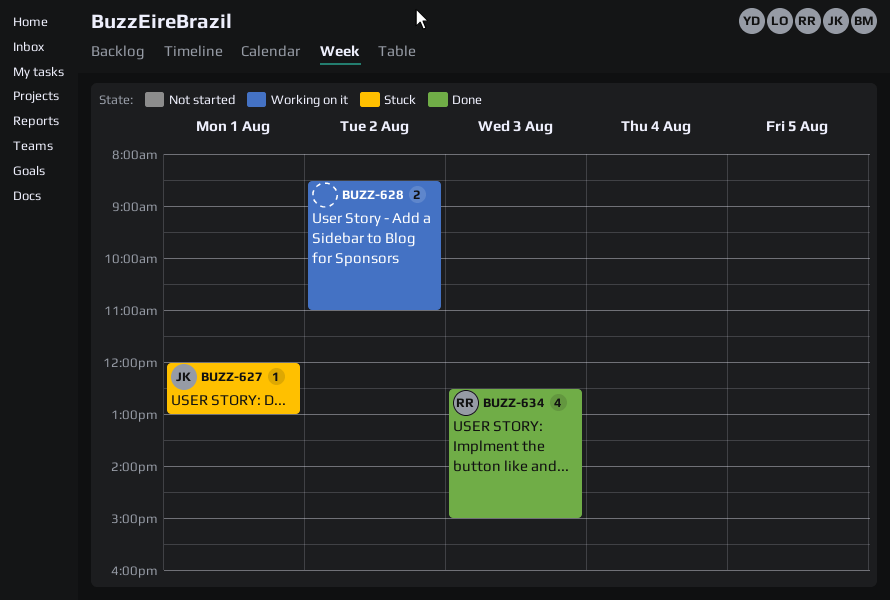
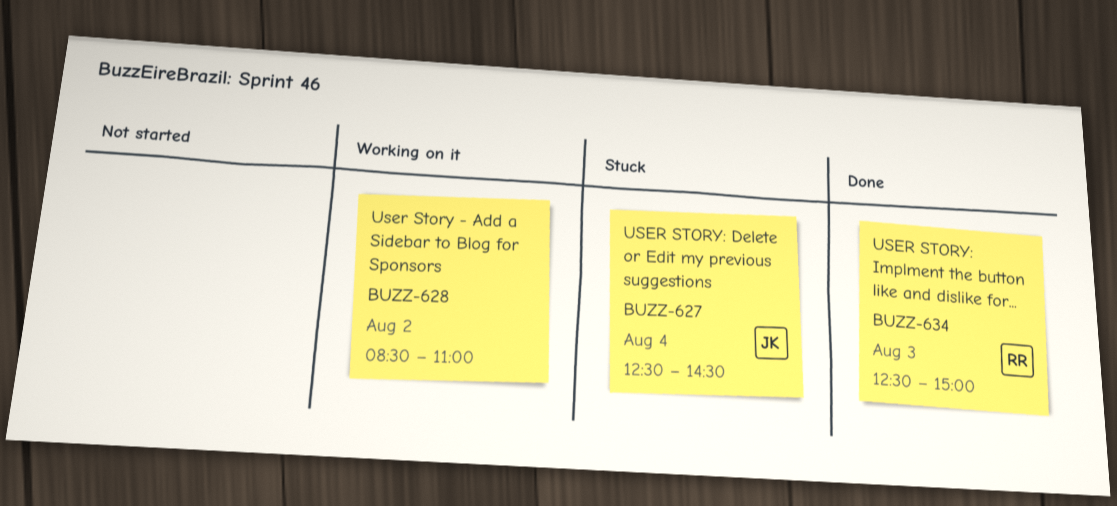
BUZZ-627, day: Aug 1 -> Aug 4
BUZZ-627, begins: 12:00 -> 12:30
BUZZ-627, ends: 13:00 -> 14:30

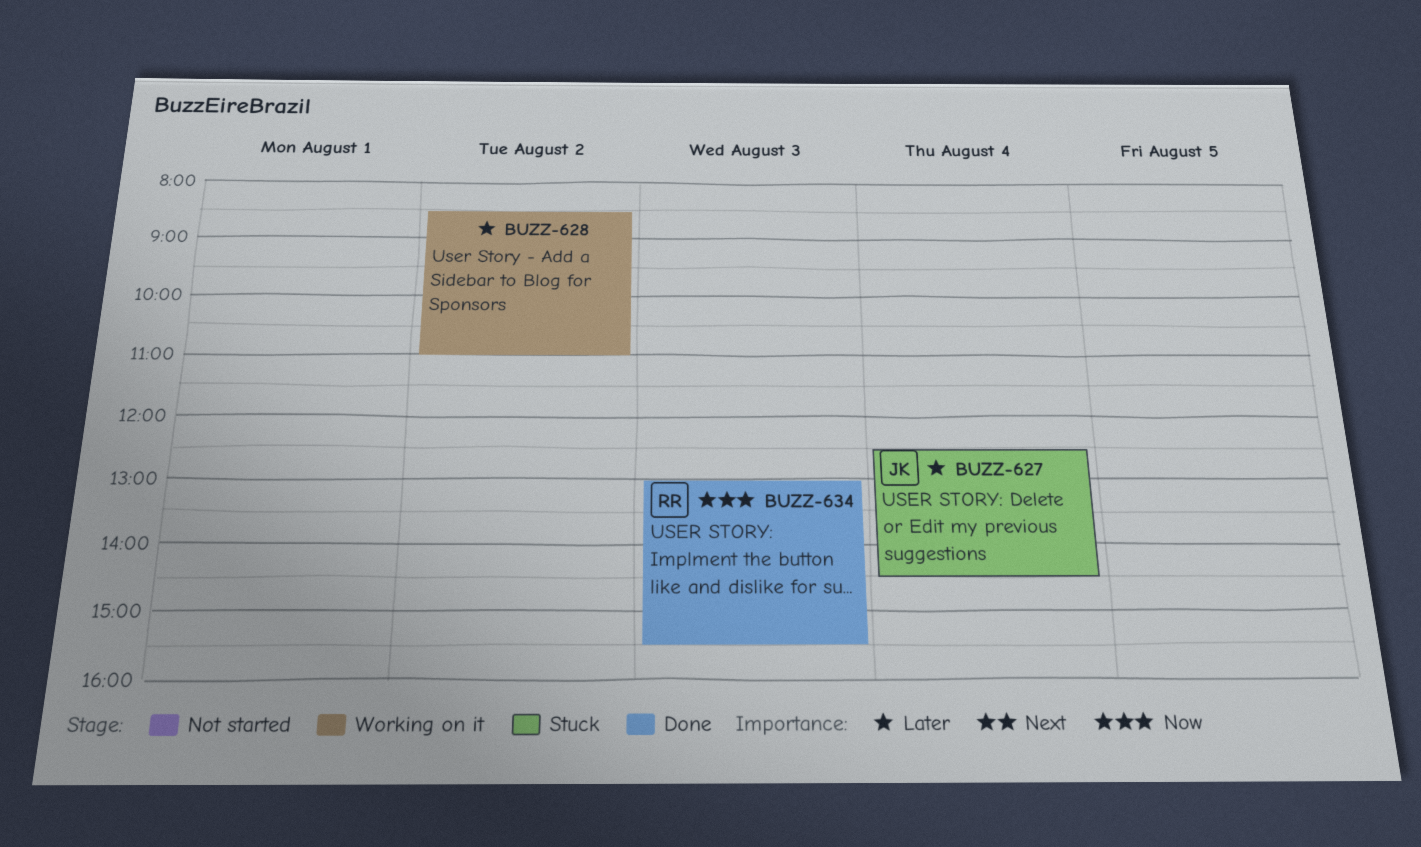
BUZZ-634, begins: 12:30 -> 13:00
BUZZ-634, ends: 15:00 -> 15:30

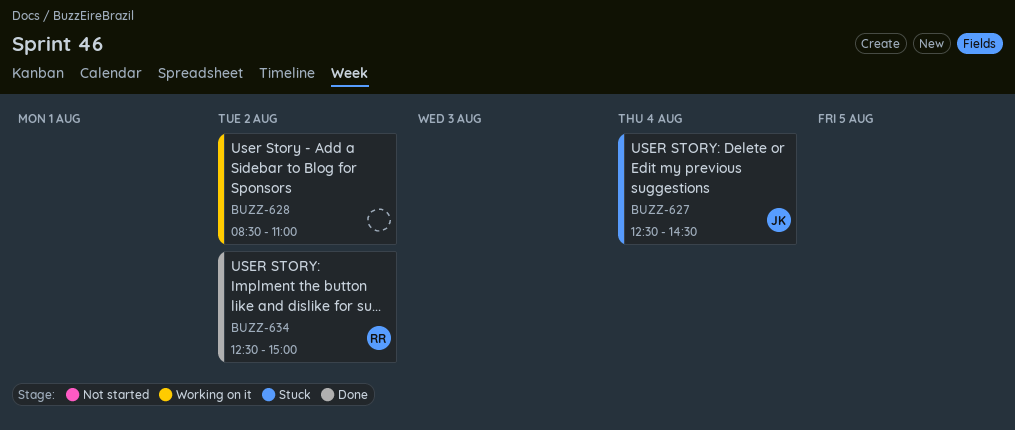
BUZZ-634, day: Aug 3 -> Aug 2
BUZZ-634, begins: 13:00 -> 12:30
BUZZ-634, ends: 15:30 -> 15:00

